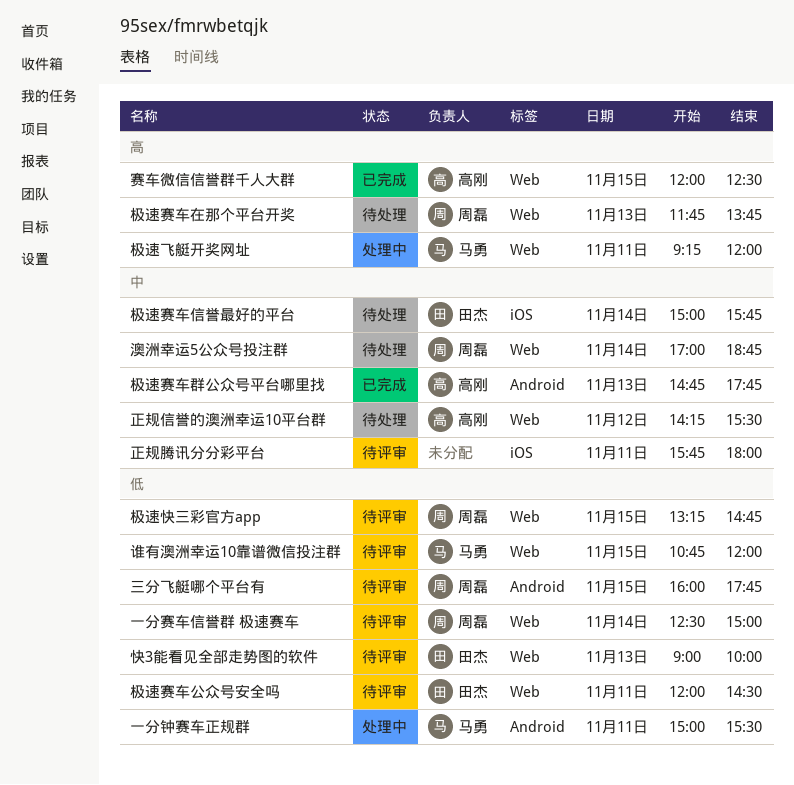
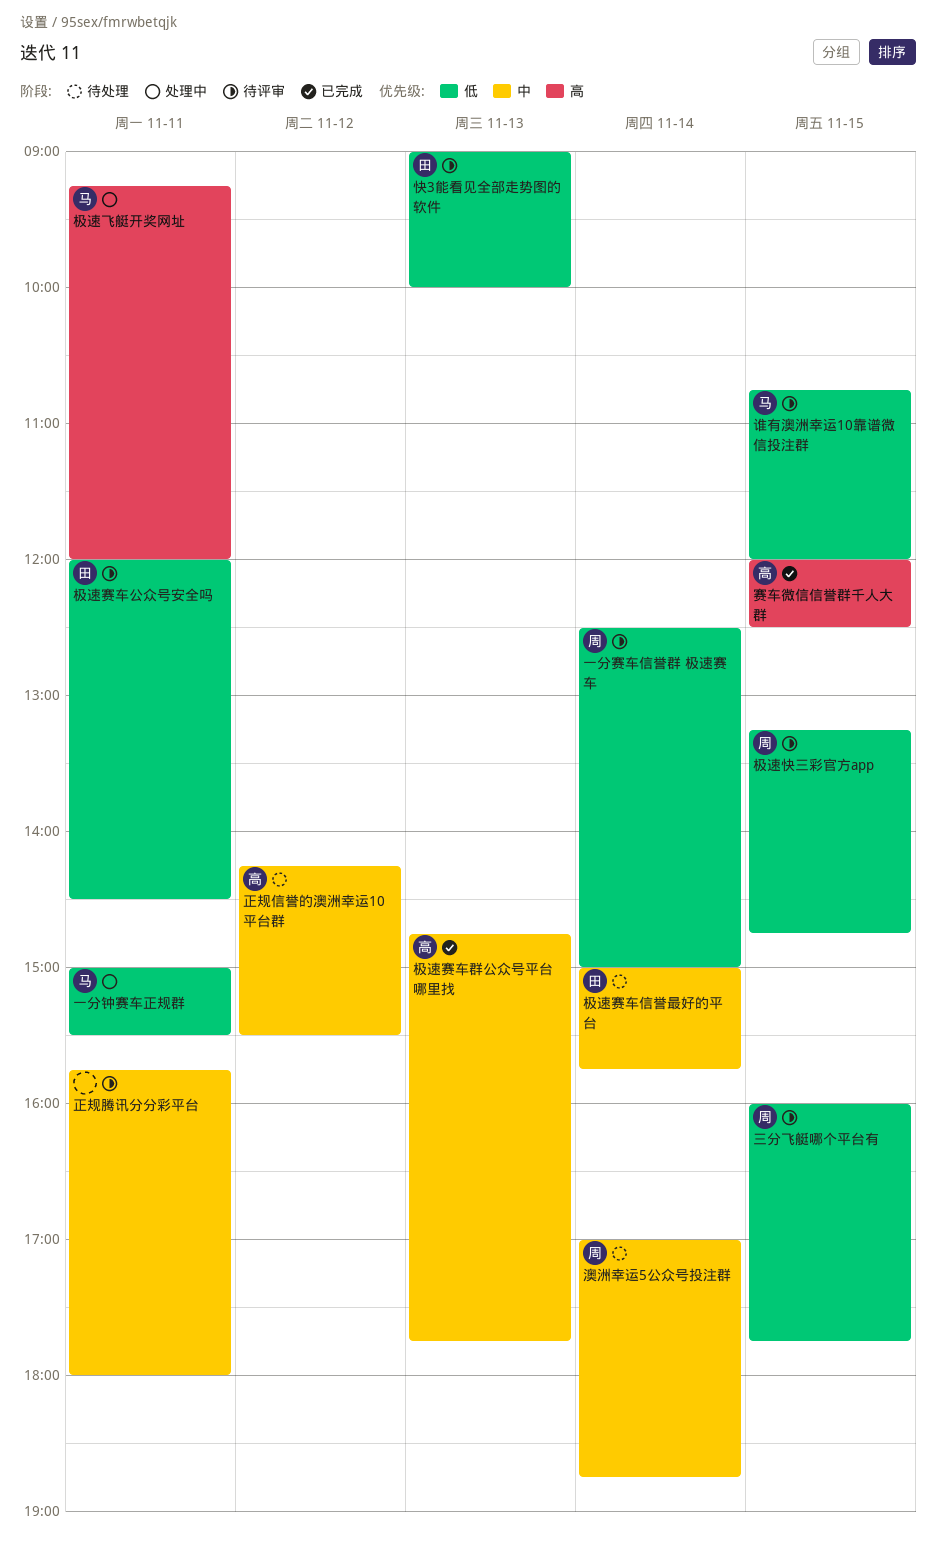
极速赛车在那个平台开奖: present -> none

